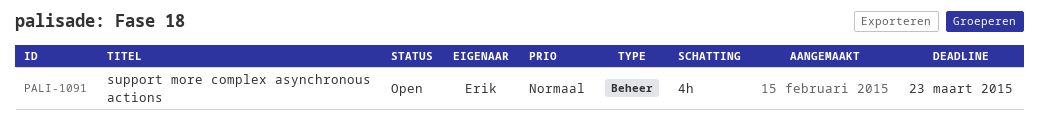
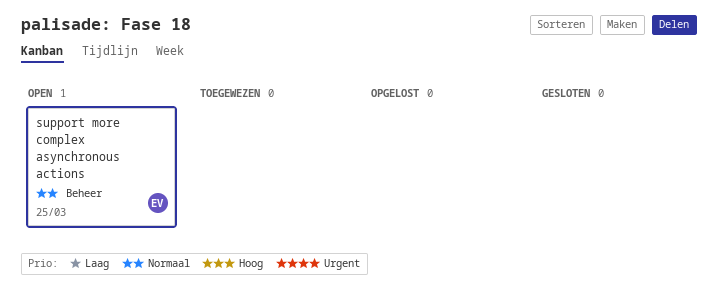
support more complex asynchronous actions, due: Mar 23 -> Mar 25

